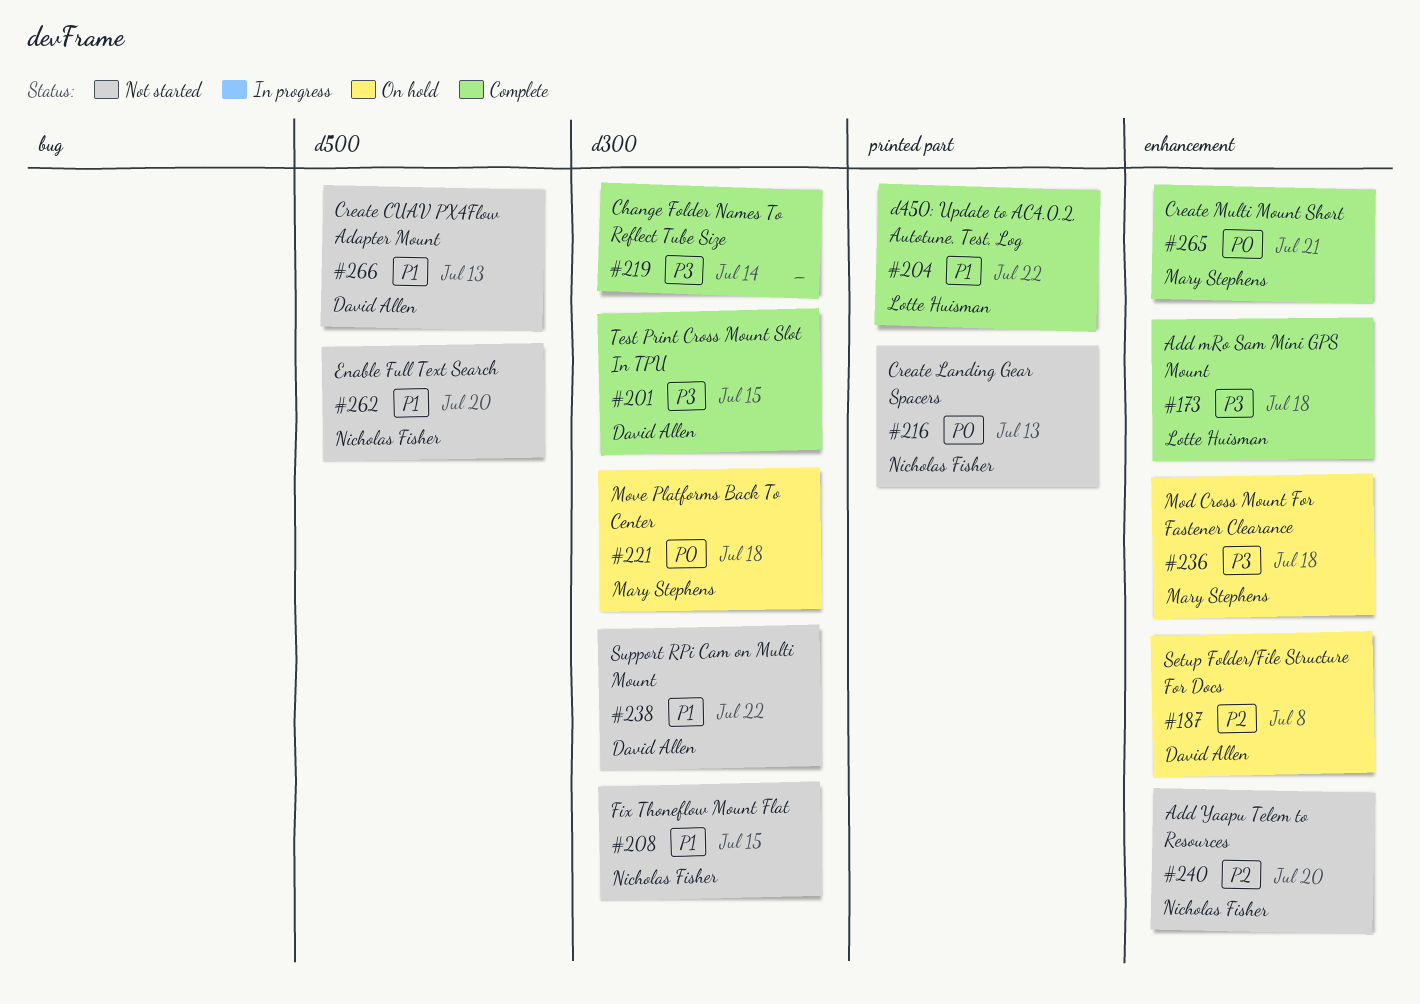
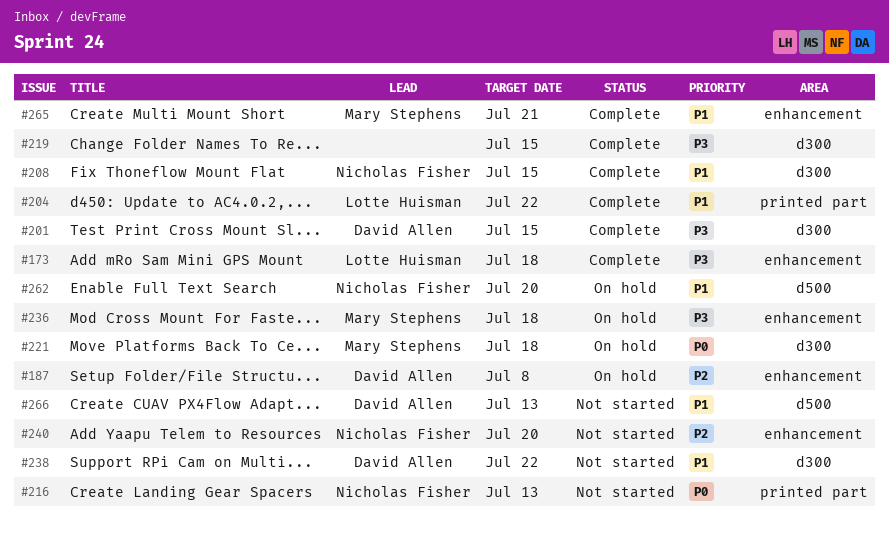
#208, status: Not started -> Complete
#219, due: Jul 14 -> Jul 15
#262, status: Not started -> On hold
#265, priority: P0 -> P1

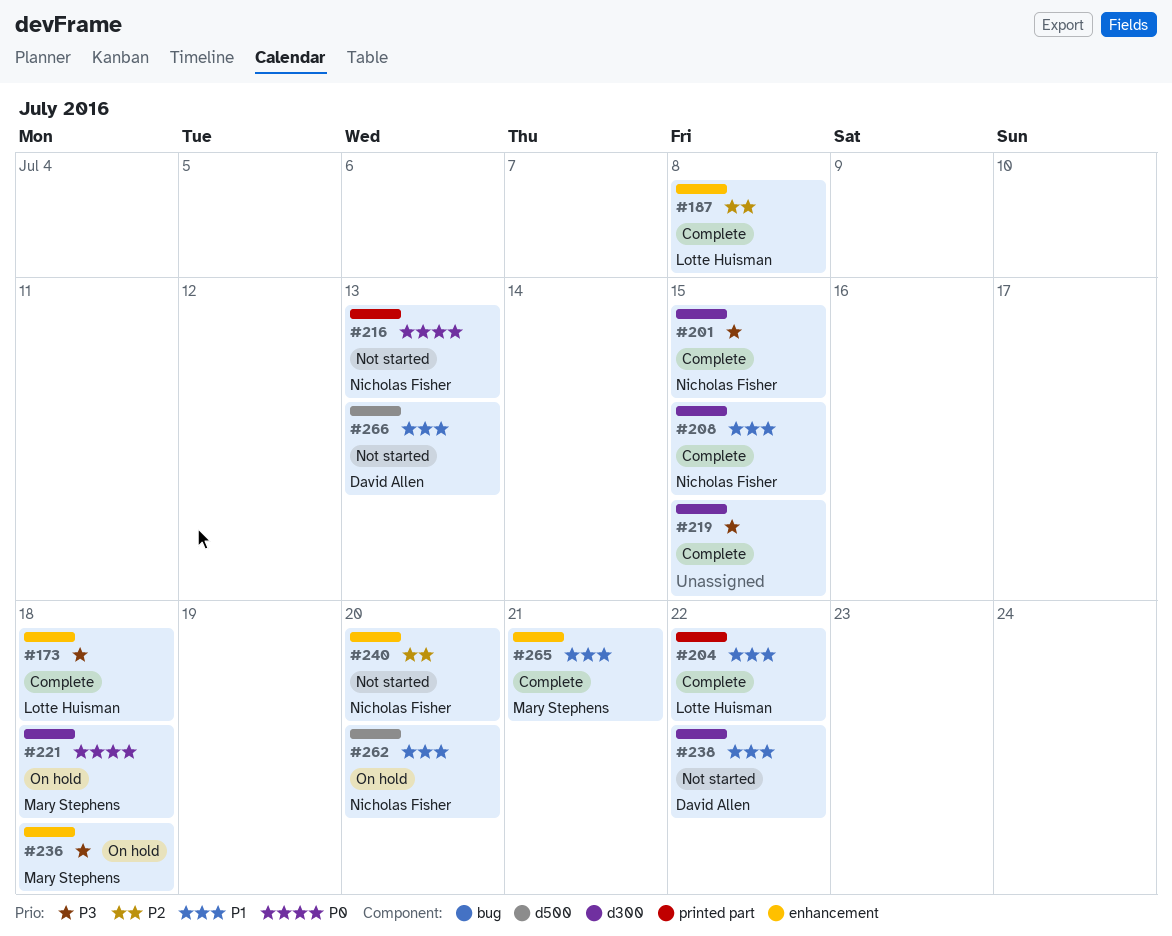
#187, status: On hold -> Complete
#187, owner: David Allen -> Lotte Huisman
#201, owner: David Allen -> Nicholas Fisher

